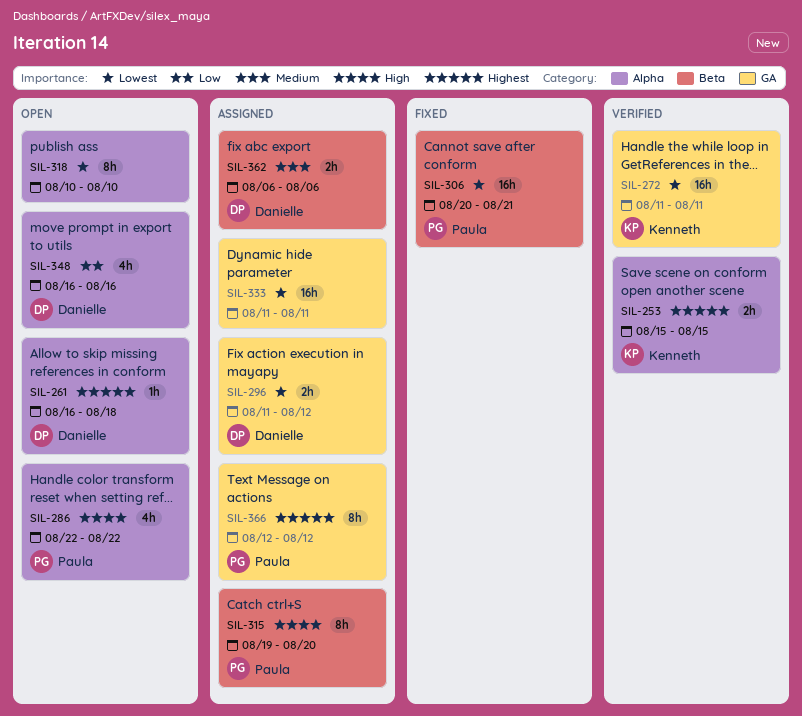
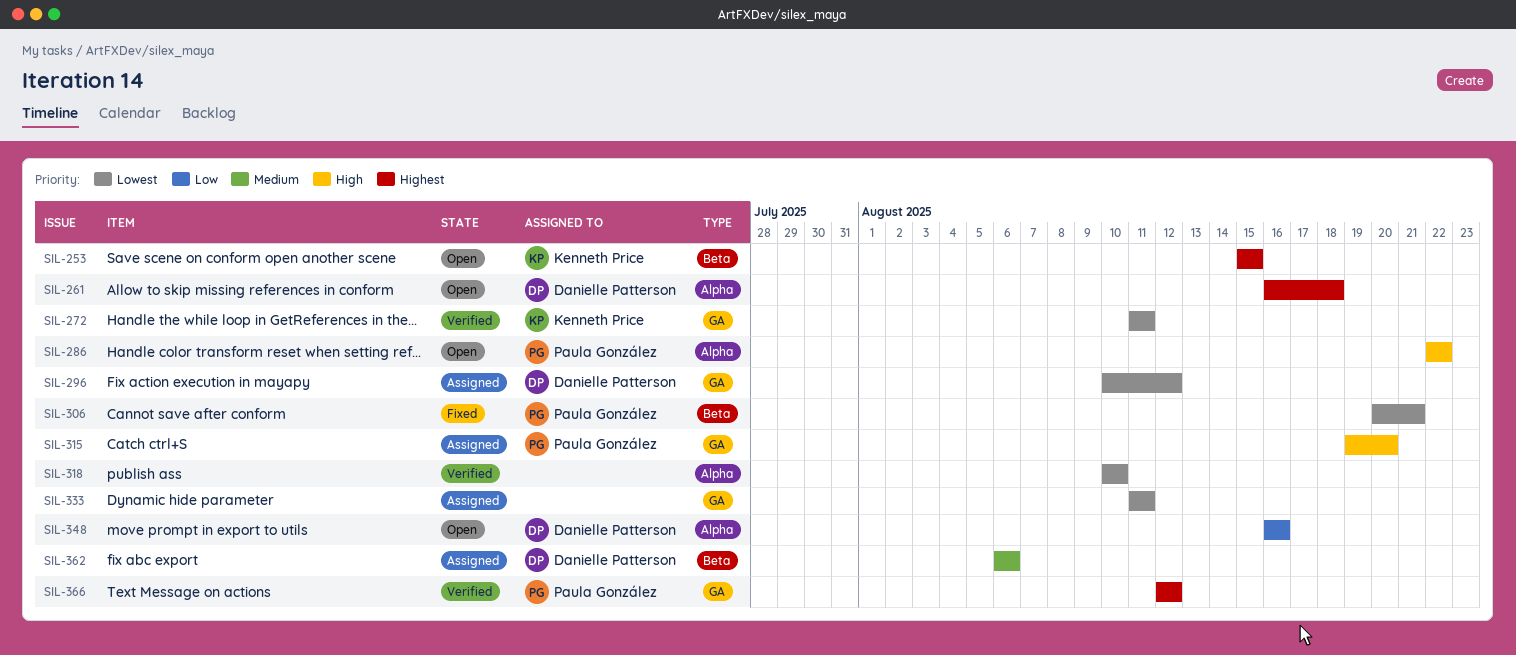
SIL-253, status: Verified -> Open
SIL-253, label: Alpha -> Beta
SIL-296, start: Aug 11 -> Aug 10
SIL-315, label: Beta -> GA
SIL-318, status: Open -> Verified
SIL-366, status: Assigned -> Verified

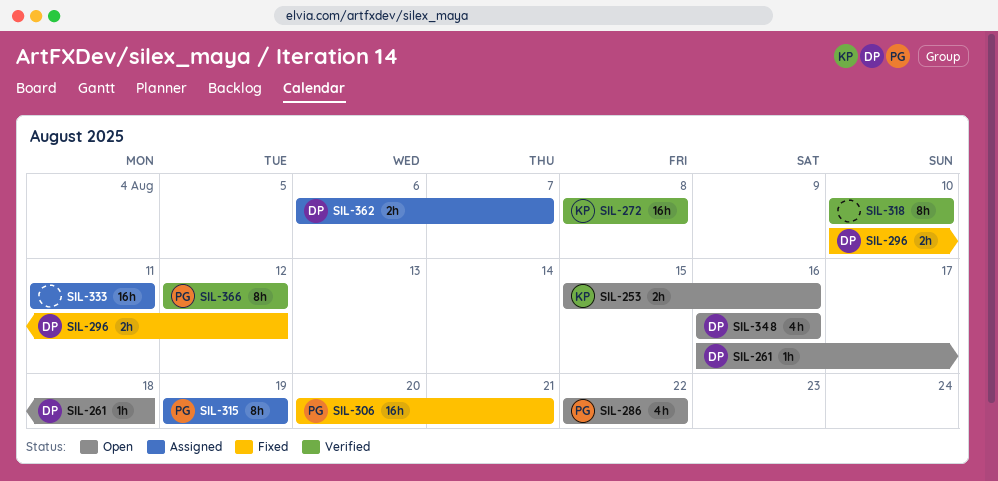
SIL-253, due: Aug 15 -> Aug 16
SIL-272, start: Aug 11 -> Aug 8
SIL-272, due: Aug 11 -> Aug 8
SIL-296, status: Assigned -> Fixed
SIL-315, due: Aug 20 -> Aug 19
SIL-362, due: Aug 6 -> Aug 7

